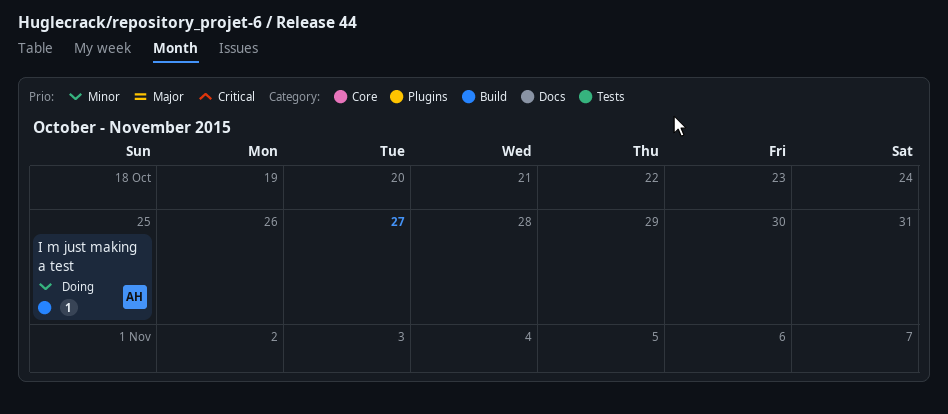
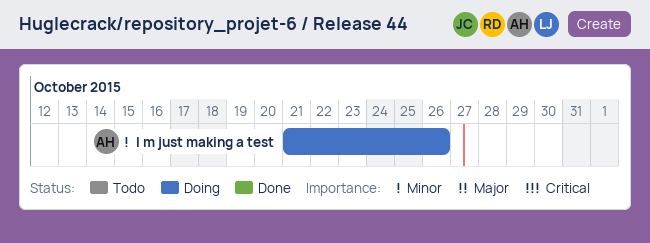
I m just making a test, due: Oct 25 -> Oct 26

